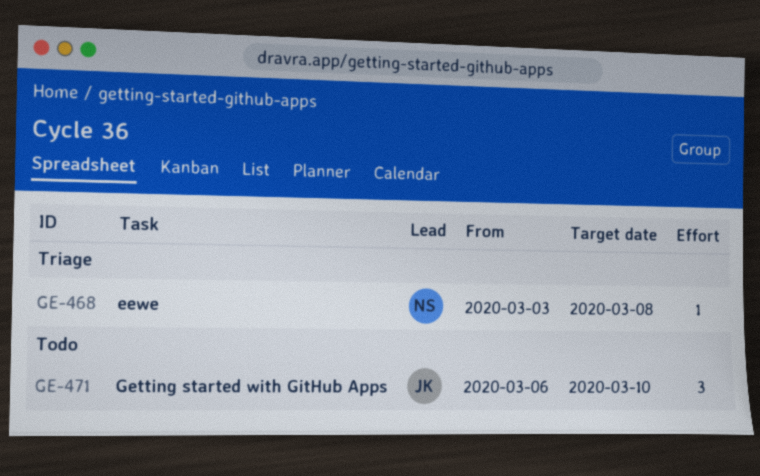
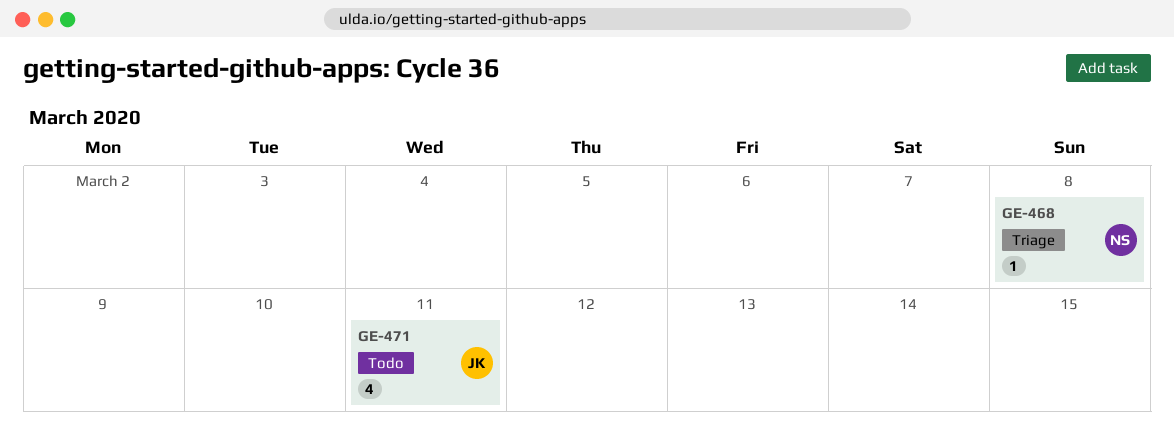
GE-471, estimate: 3 -> 4
GE-471, due: Mar 10 -> Mar 11

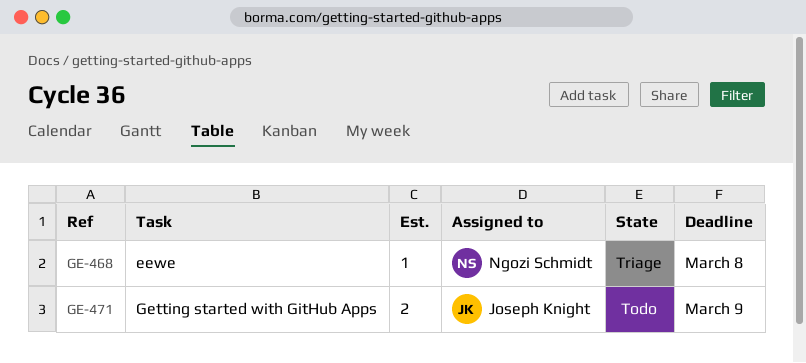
GE-471, estimate: 4 -> 2
GE-471, due: Mar 11 -> Mar 9

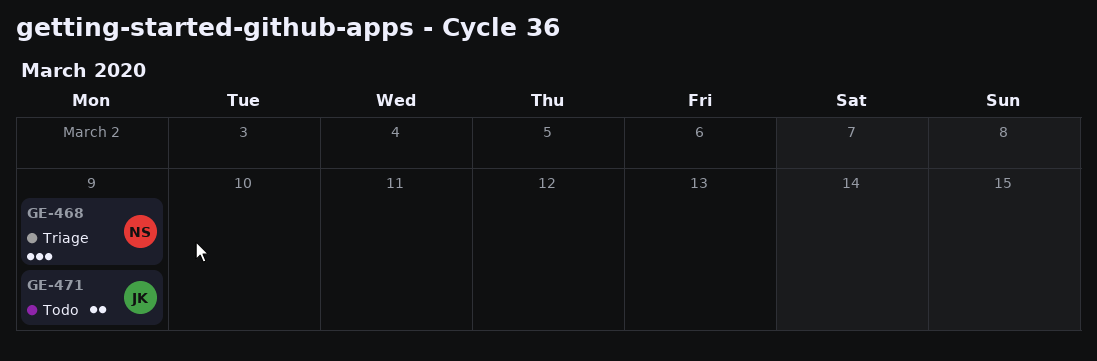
GE-468, estimate: 1 -> 3
GE-468, due: Mar 8 -> Mar 9

